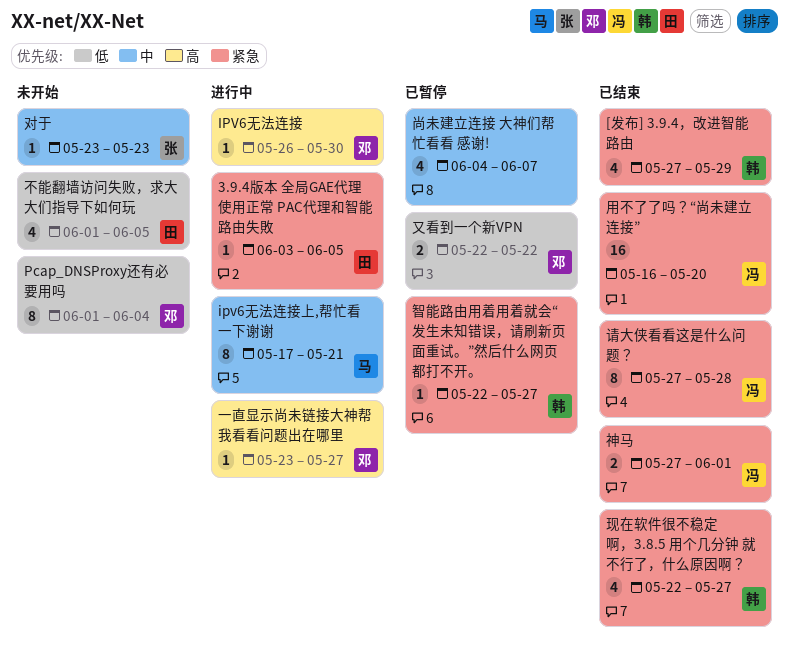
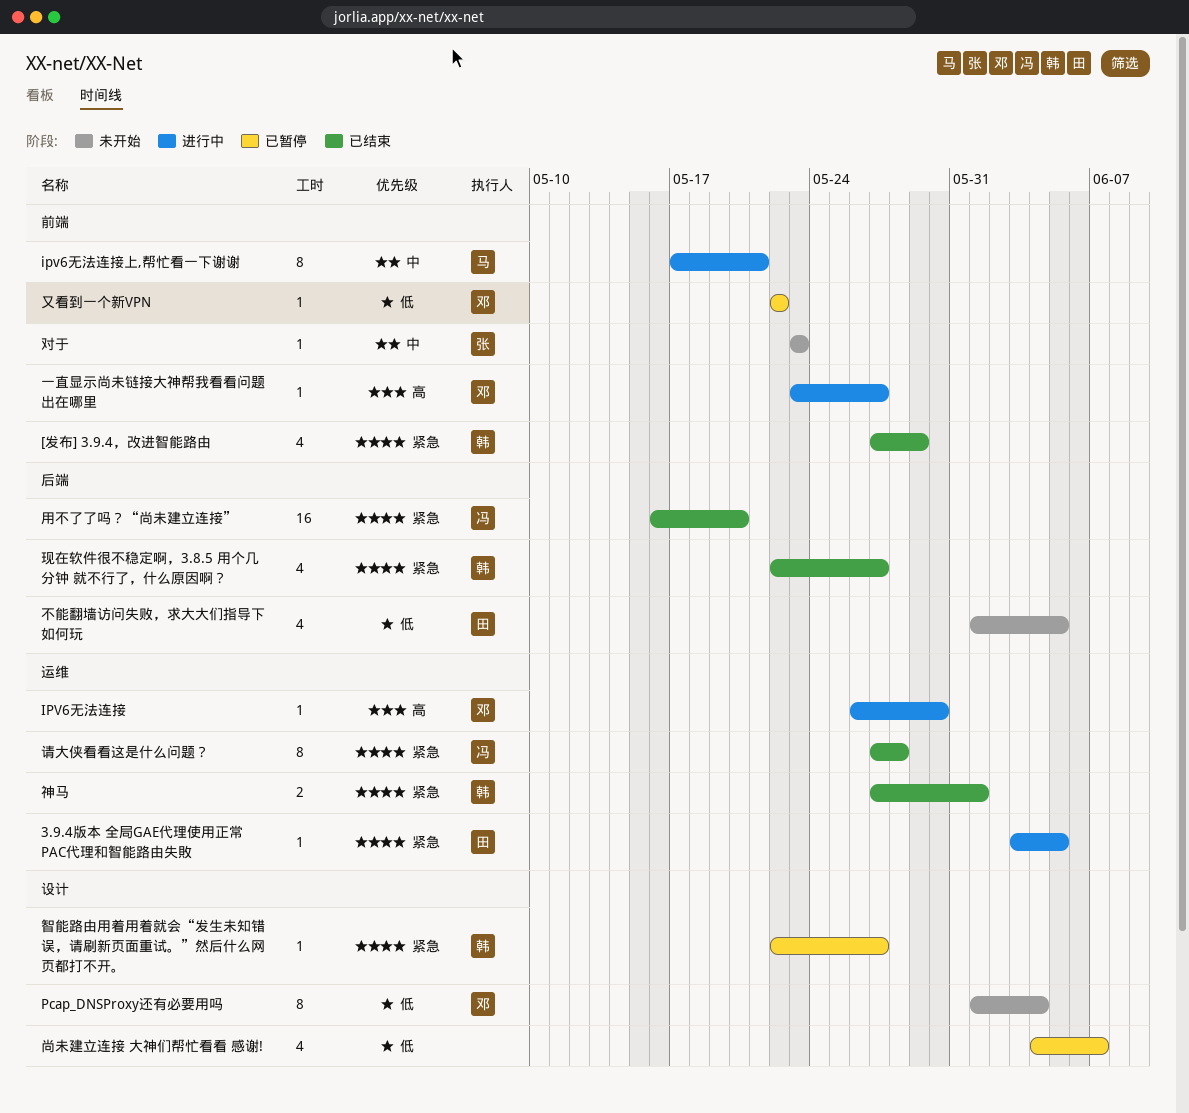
又看到一个新VPN, estimate: 2 -> 1
尚未建立连接 大神们帮忙看看 感谢!, priority: 中 -> 低
神马, owner: 冯 -> 韩

